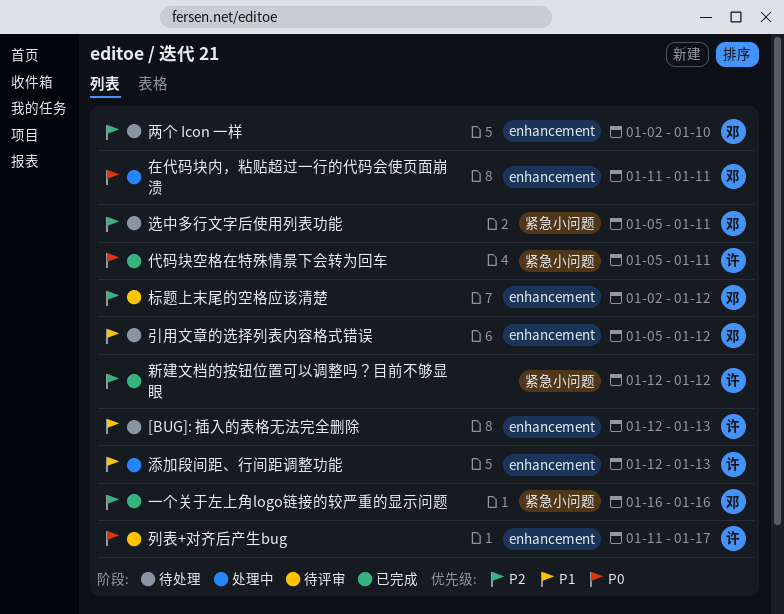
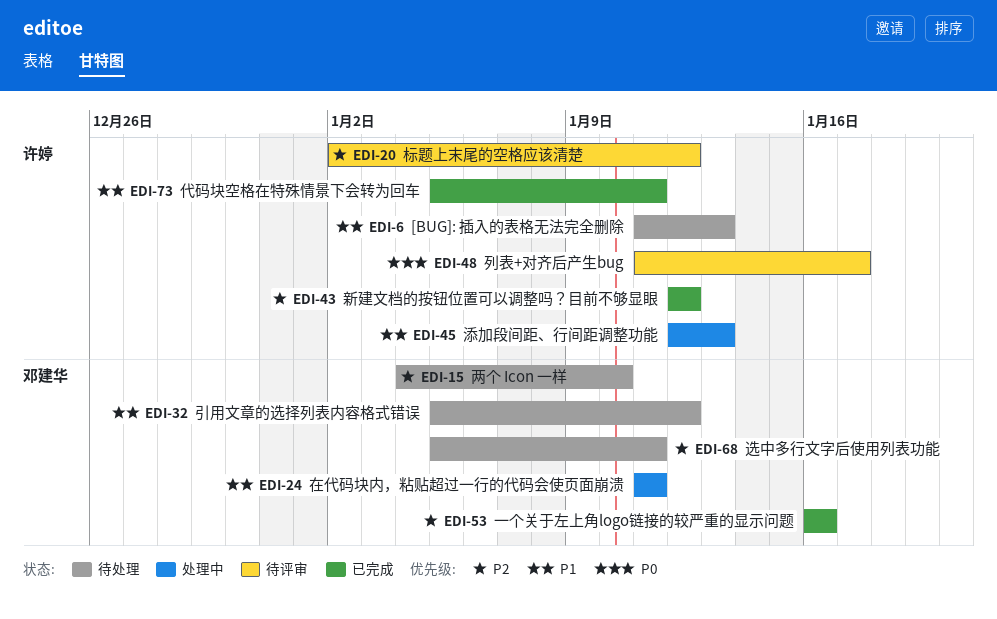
[BUG]: 插入的表格无法完全删除, start: Jan 12 -> Jan 11
两个 Icon 一样, start: Jan 2 -> Jan 4
代码块空格在特殊情景下会转为回车, priority: P0 -> P1
在代码块内，粘贴超过一行的代码会使页面崩溃, priority: P0 -> P1
标题上末尾的空格应该清楚, owner: 邓建华 -> 许婷

